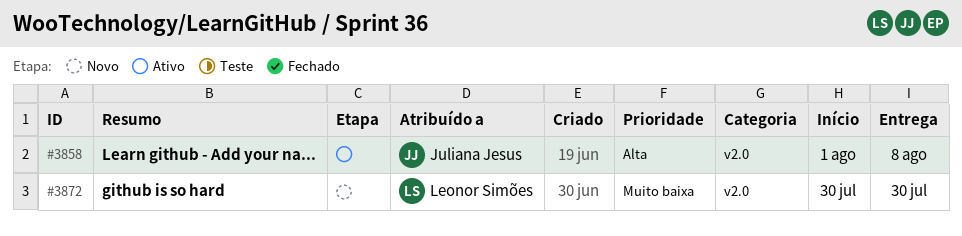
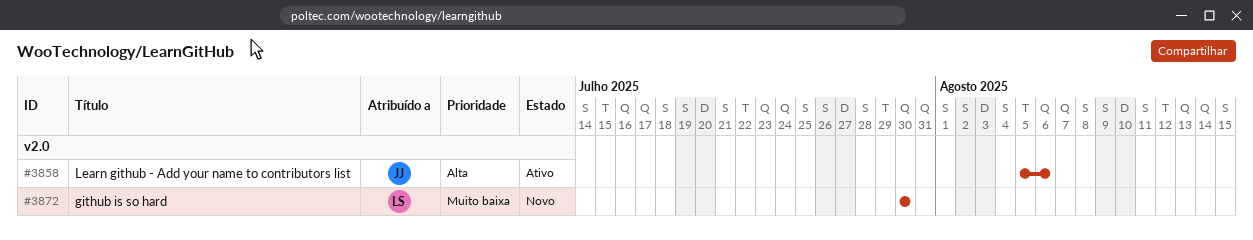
#3858, start: Aug 1 -> Aug 5
#3858, due: Aug 8 -> Aug 6

